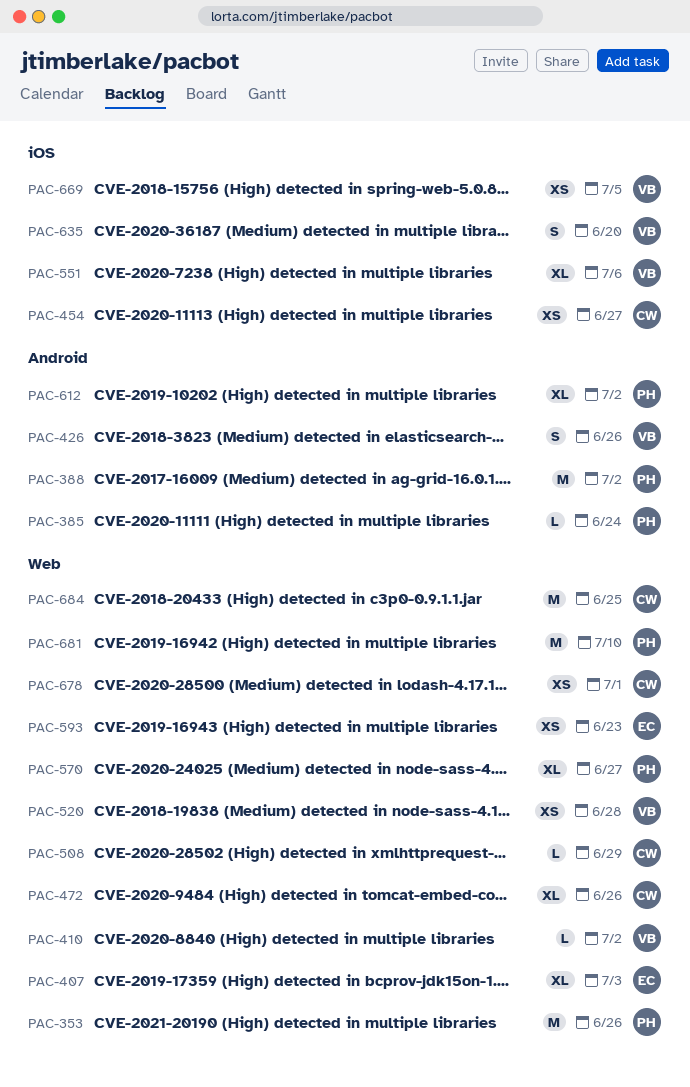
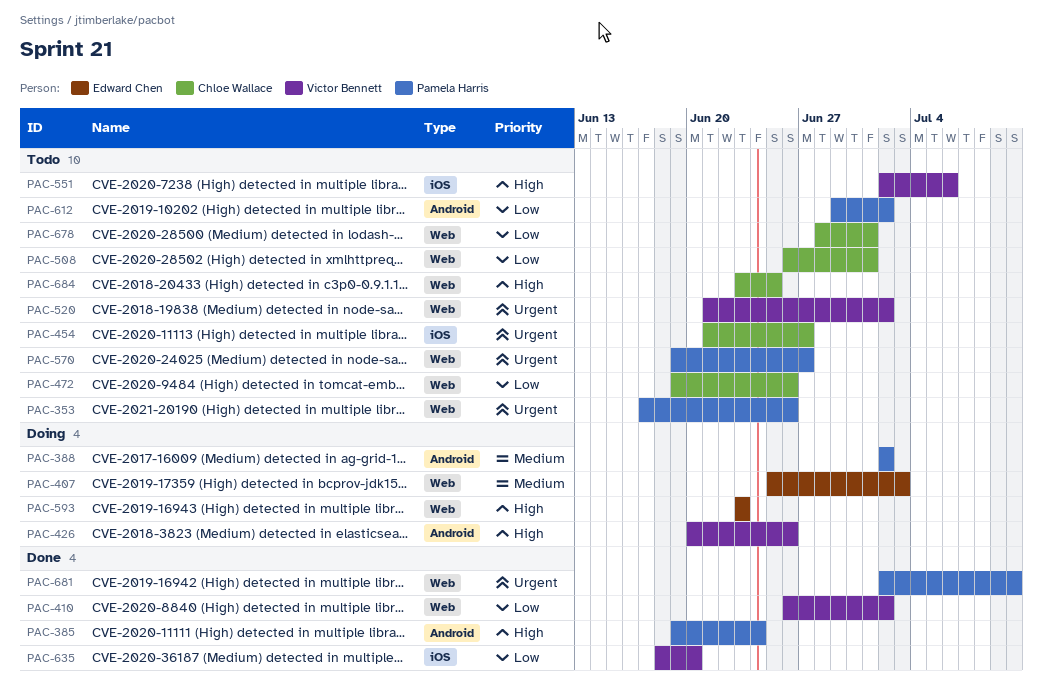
PAC-508, due: Jun 29 -> Jul 1
PAC-520, due: Jun 28 -> Jul 2
PAC-669: present -> none

